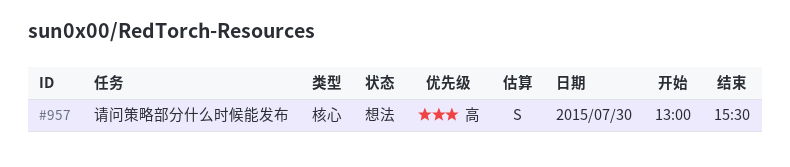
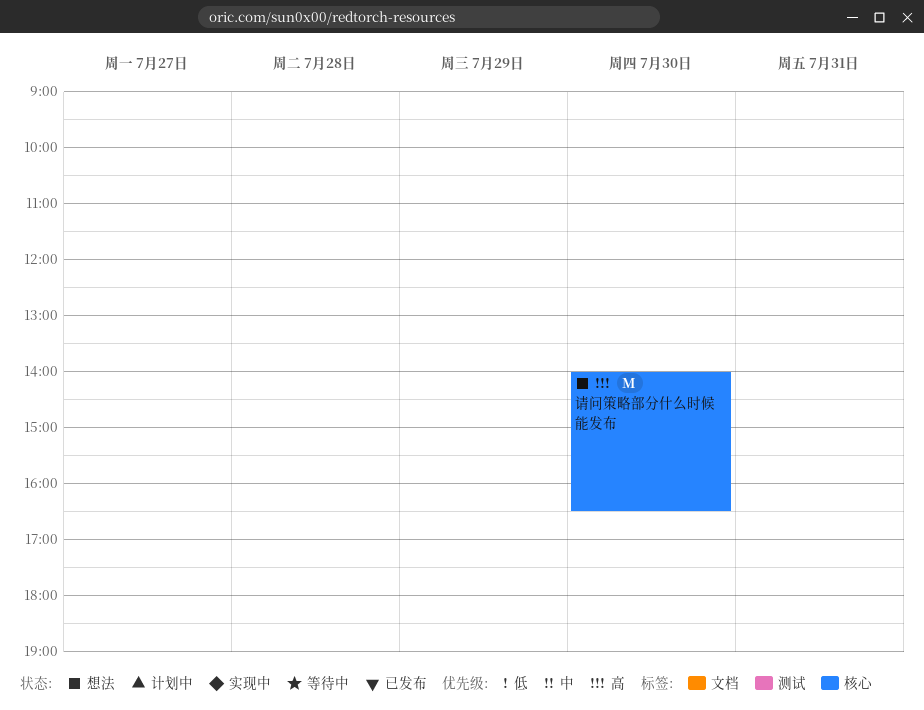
请问策略部分什么时候能发布, estimate: S -> M
请问策略部分什么时候能发布, begins: 13:00 -> 14:00
请问策略部分什么时候能发布, ends: 15:30 -> 16:30

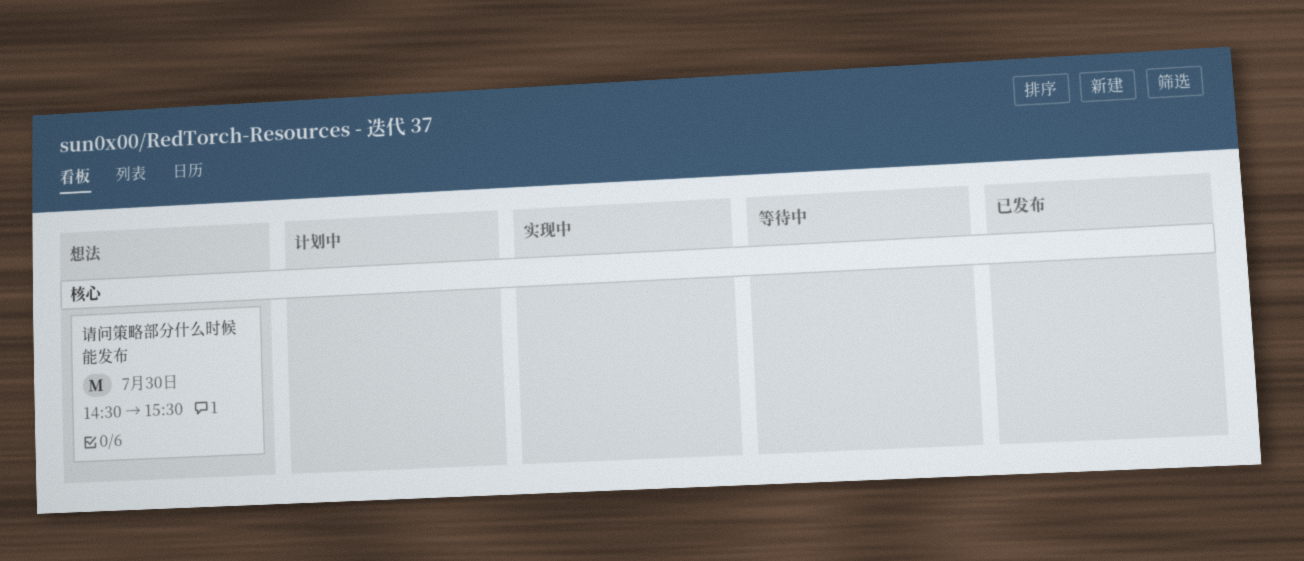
请问策略部分什么时候能发布, begins: 14:00 -> 14:30
请问策略部分什么时候能发布, ends: 16:30 -> 15:30

